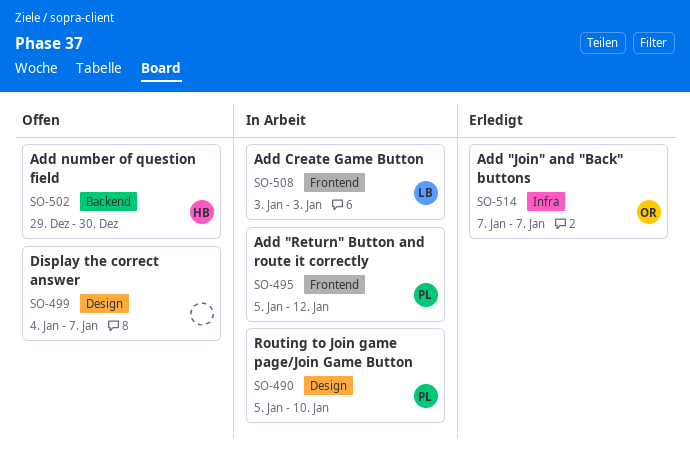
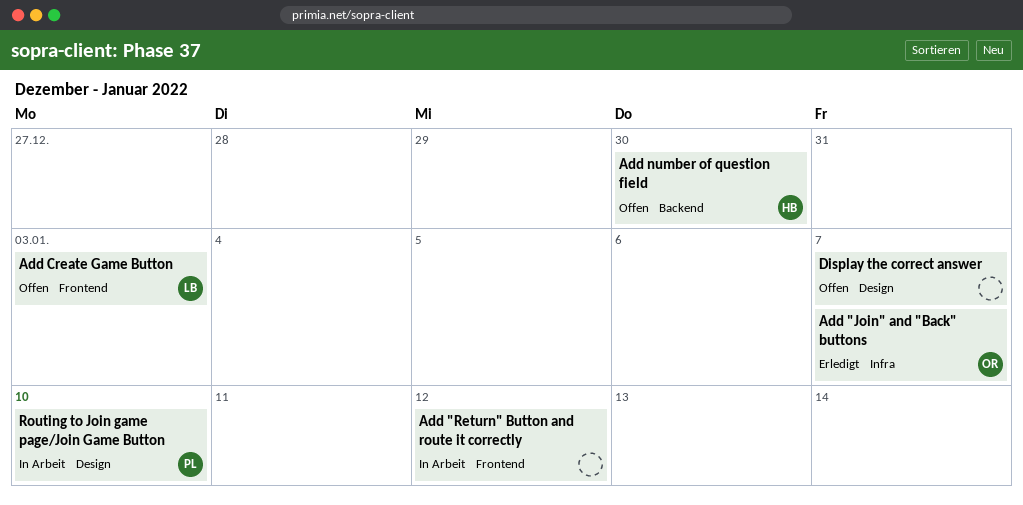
Add "Return" Button and route it correctly, owner: PL -> none
Add Create Game Button, status: In Arbeit -> Offen

